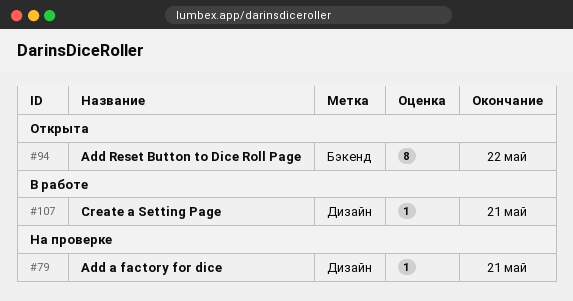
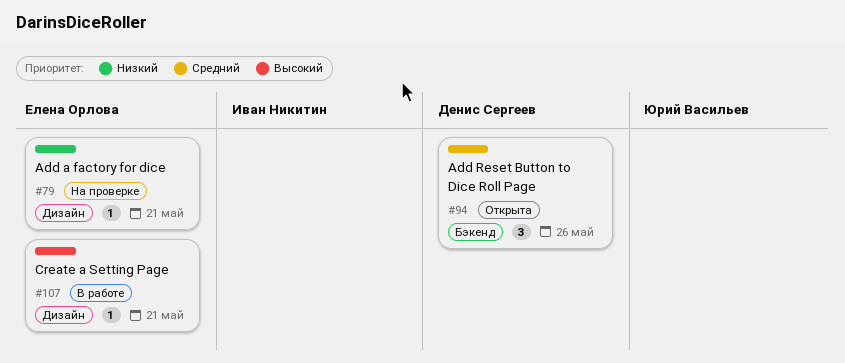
#94, estimate: 8 -> 3
#94, due: May 22 -> May 26

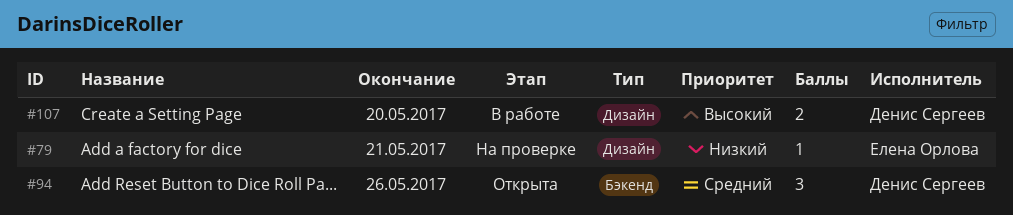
#107, owner: Елена Орлова -> Денис Сергеев
#107, estimate: 1 -> 2
#107, due: May 21 -> May 20

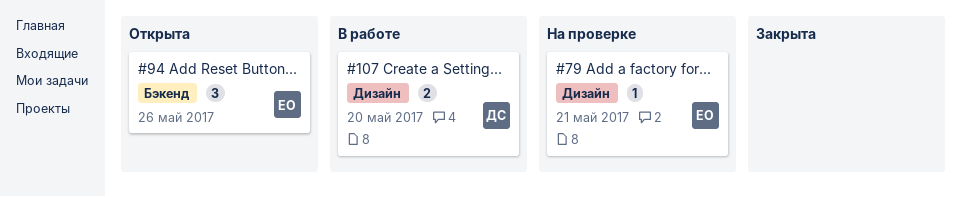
#94, owner: Денис Сергеев -> Елена Орлова

